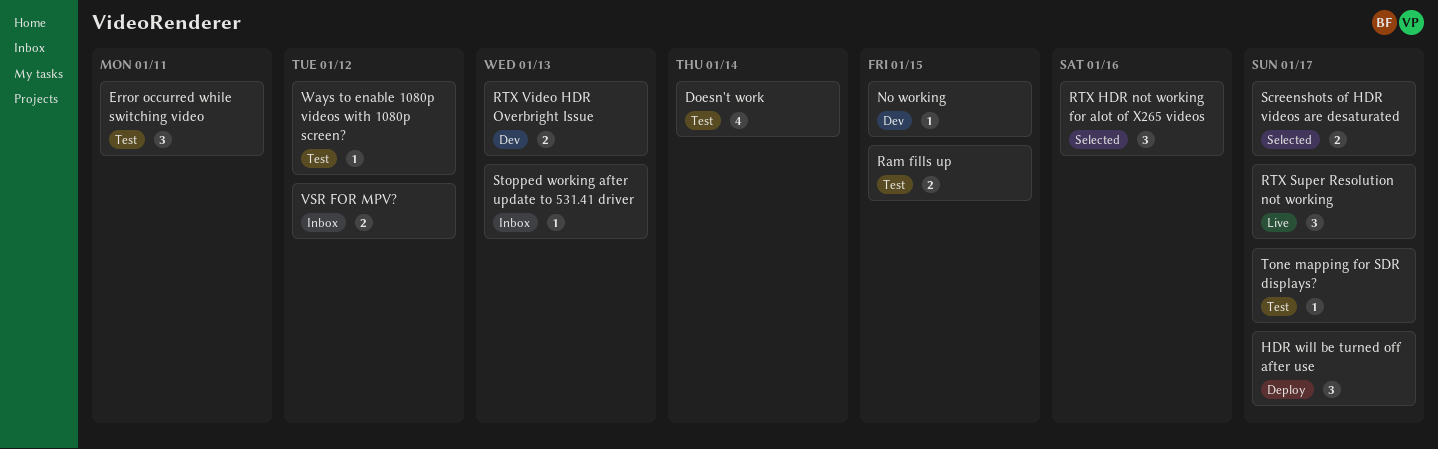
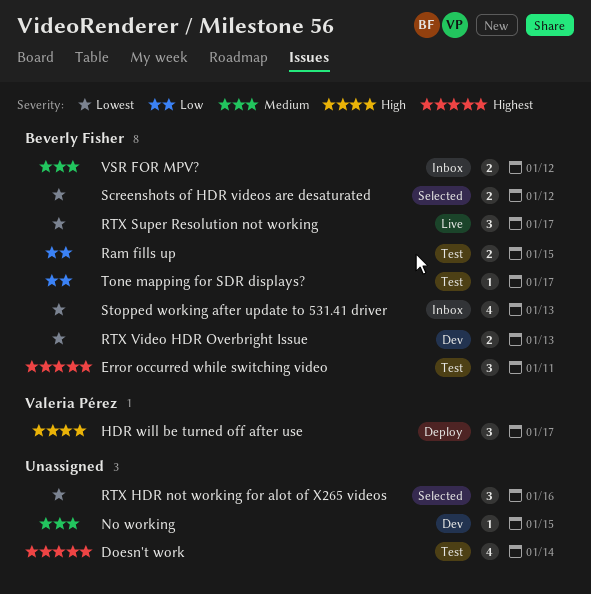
Screenshots of HDR videos are desaturated, due: Jan 17 -> Jan 12
Stopped working after update to 531.41 driver, estimate: 1 -> 4
Ways to enable 1080p videos with 1080p screen?: present -> none

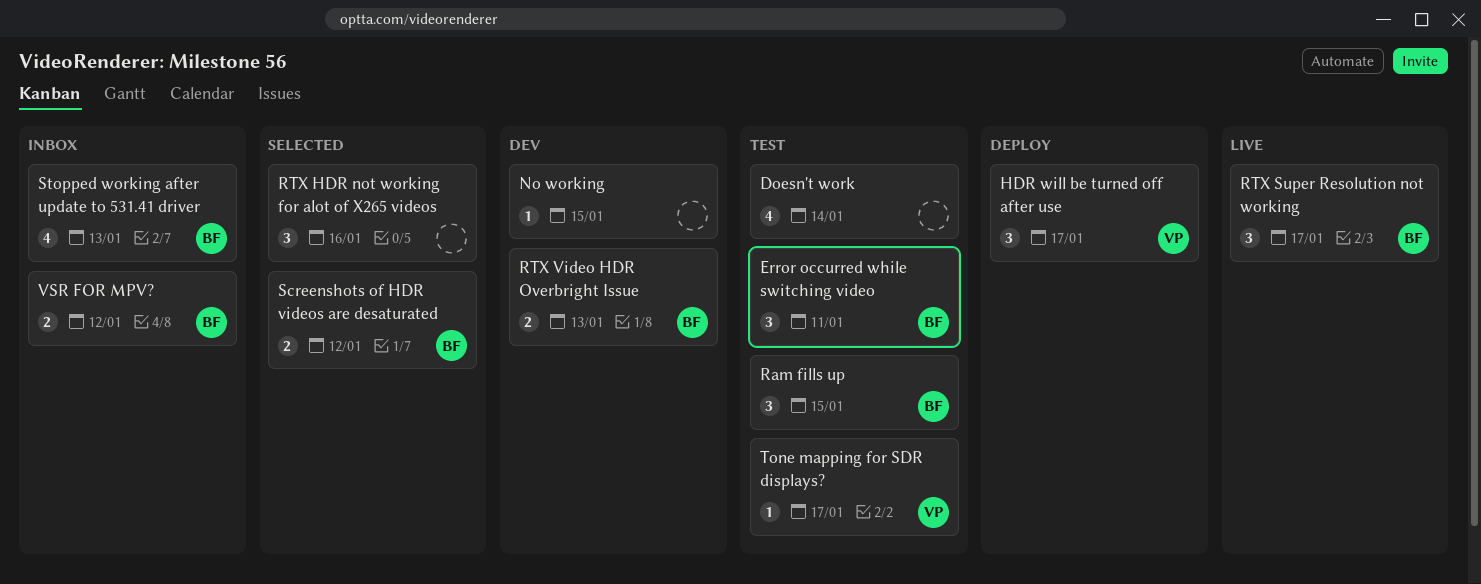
Ram fills up, estimate: 2 -> 3
Tone mapping for SDR displays?, owner: Beverly Fisher -> Valeria Pérez

